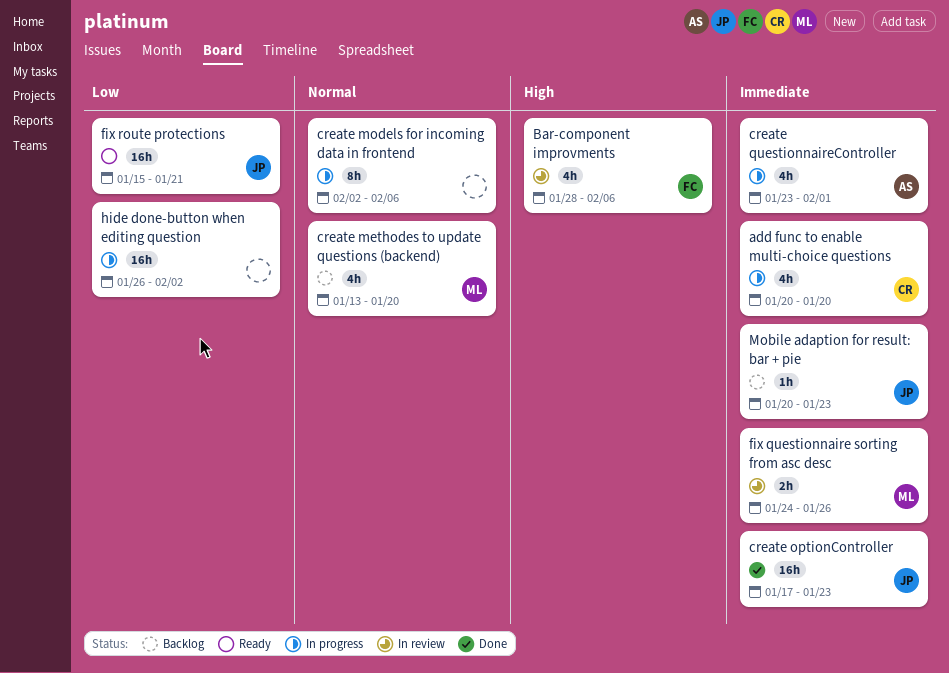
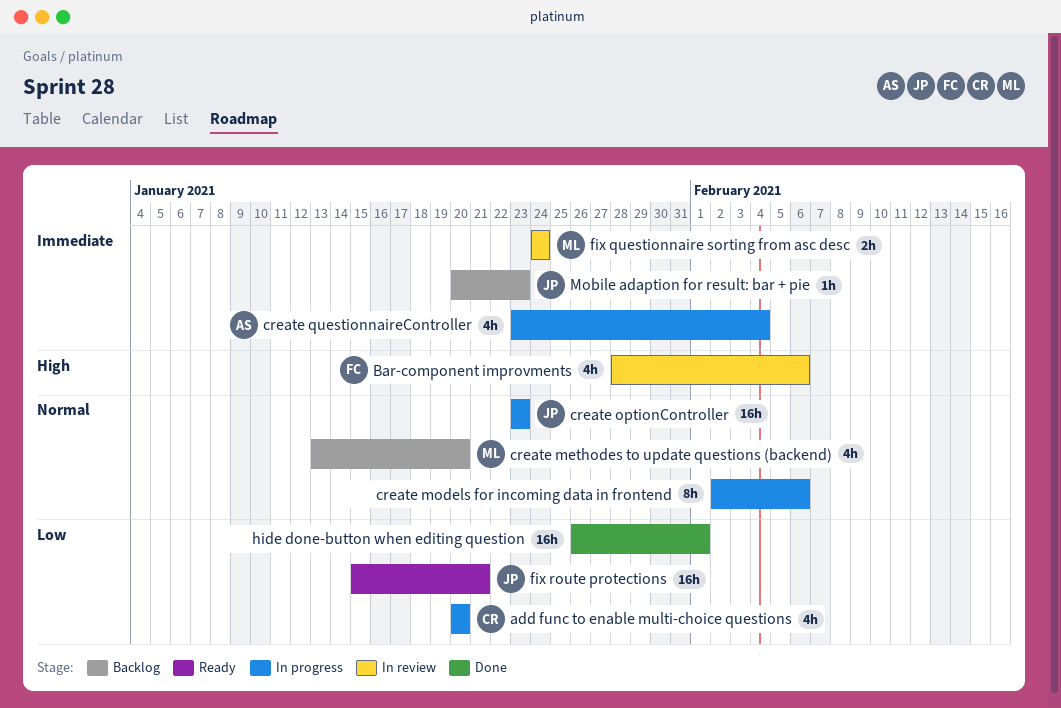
add func to enable multi-choice questions, priority: Immediate -> Low
create optionController, status: Done -> In progress
create optionController, priority: Immediate -> Normal
create optionController, start: Jan 17 -> Jan 23
create questionnaireController, due: Feb 1 -> Feb 4
fix questionnaire sorting from asc desc, due: Jan 26 -> Jan 24
hide done-button when editing question, status: In progress -> Done
hide done-button when editing question, due: Feb 2 -> Feb 1

